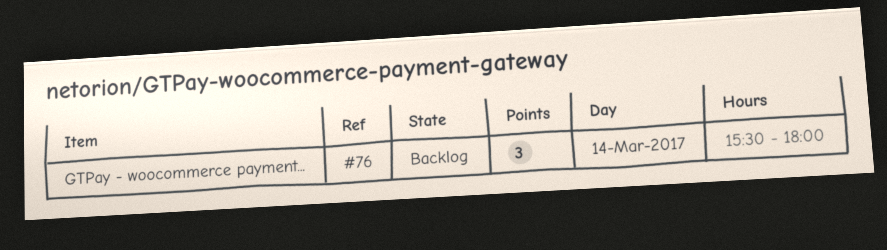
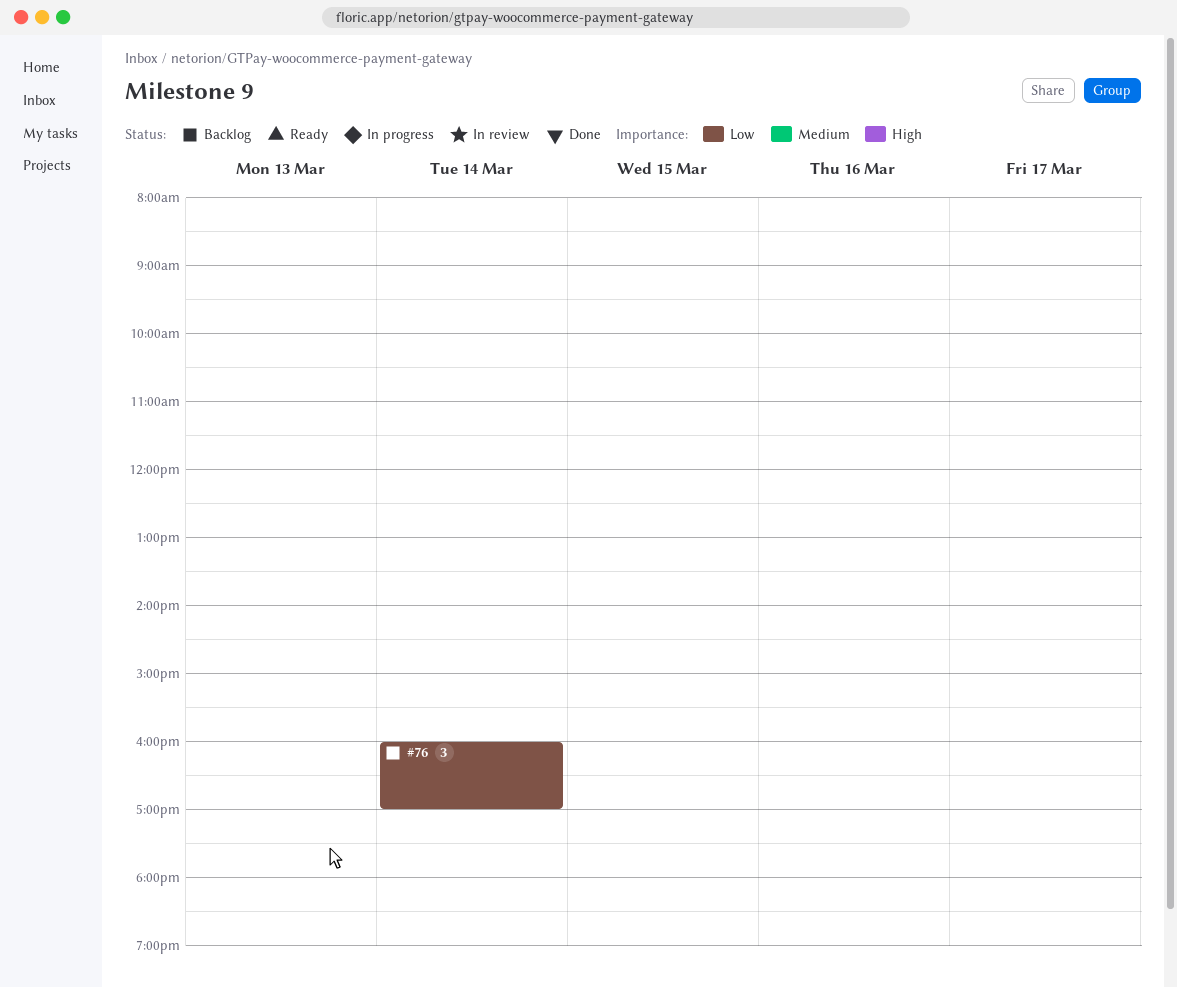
#76, begins: 15:30 -> 16:00
#76, ends: 18:00 -> 17:00

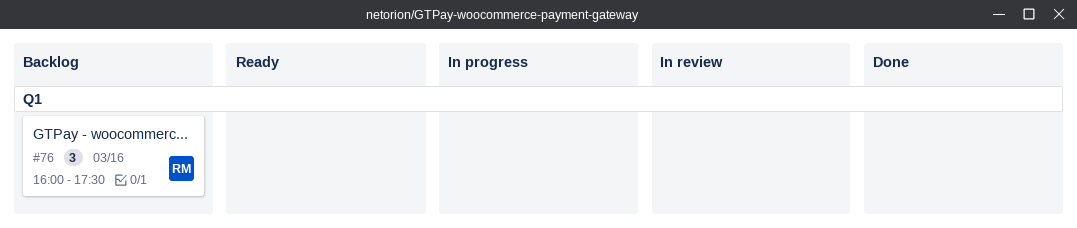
#76, day: Mar 14 -> Mar 16
#76, ends: 17:00 -> 17:30

